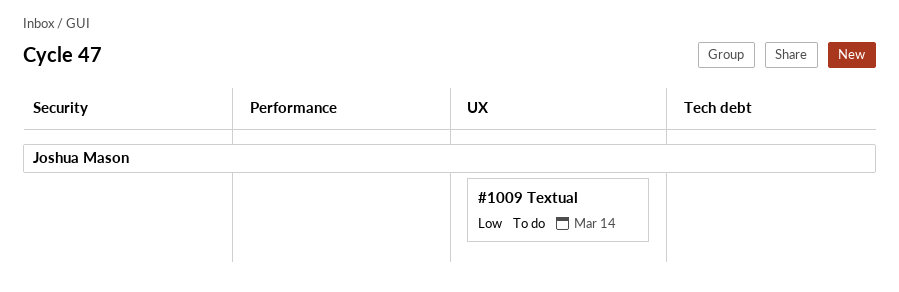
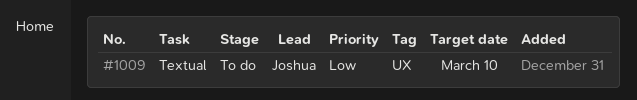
#1009, due: Mar 14 -> Mar 10

